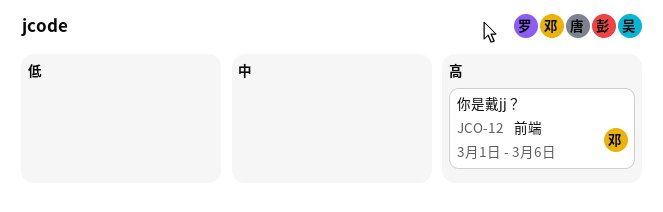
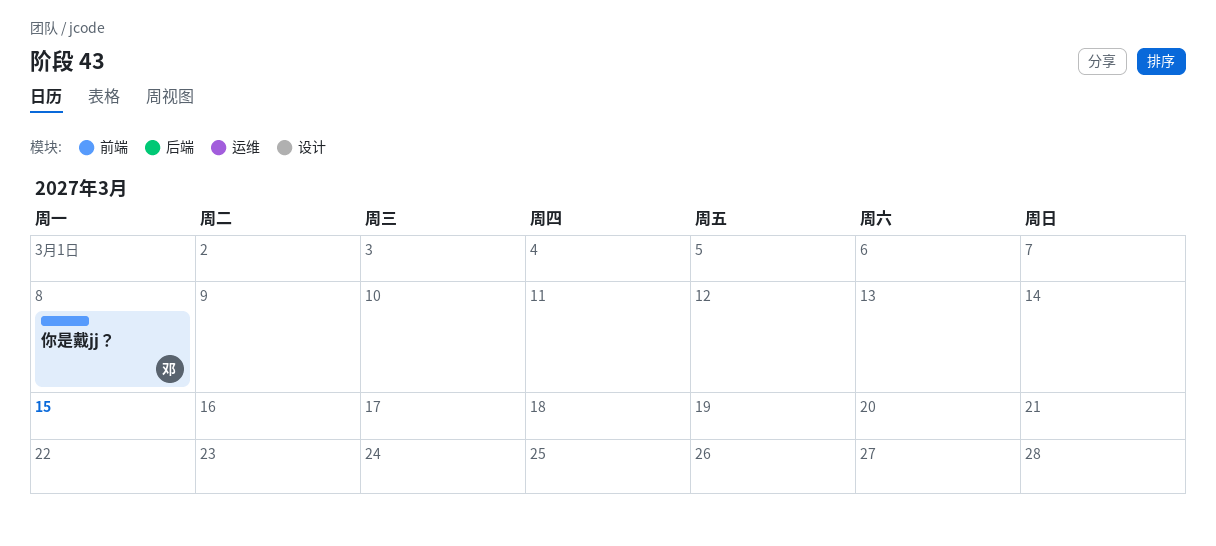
你是戴jj？, due: Mar 6 -> Mar 8

